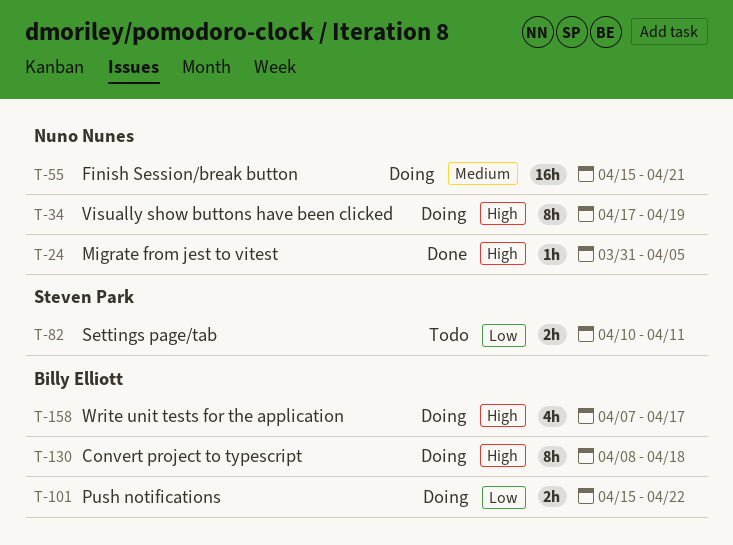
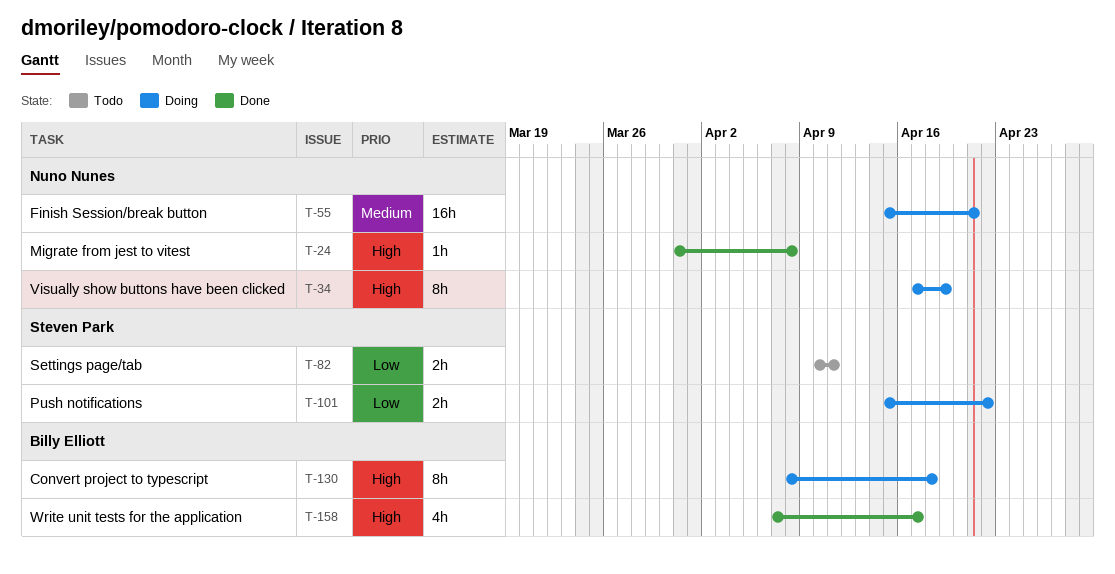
T-24, due: Apr 5 -> Apr 8
T-101, owner: Billy Elliott -> Steven Park
T-158, status: Doing -> Done

